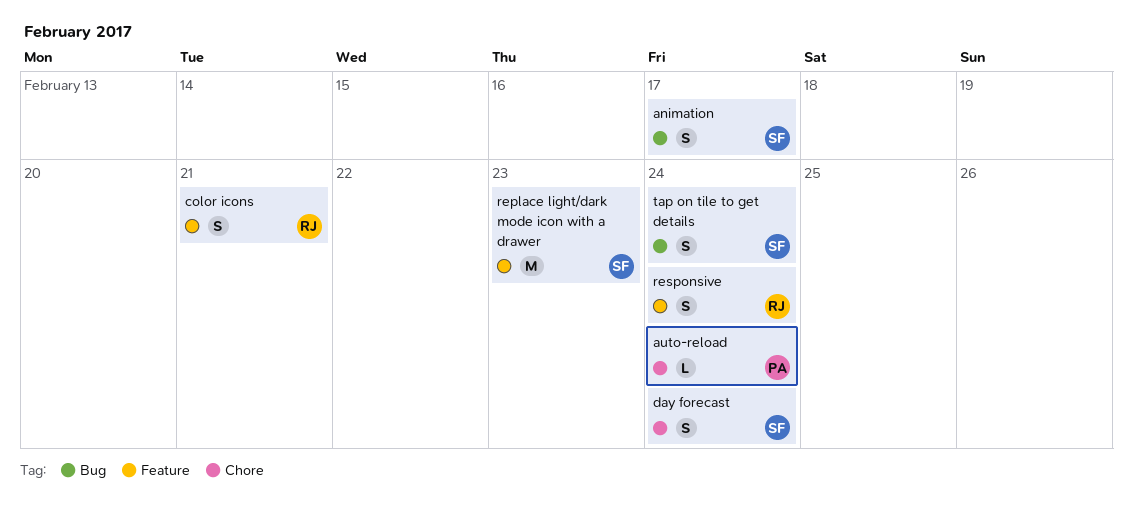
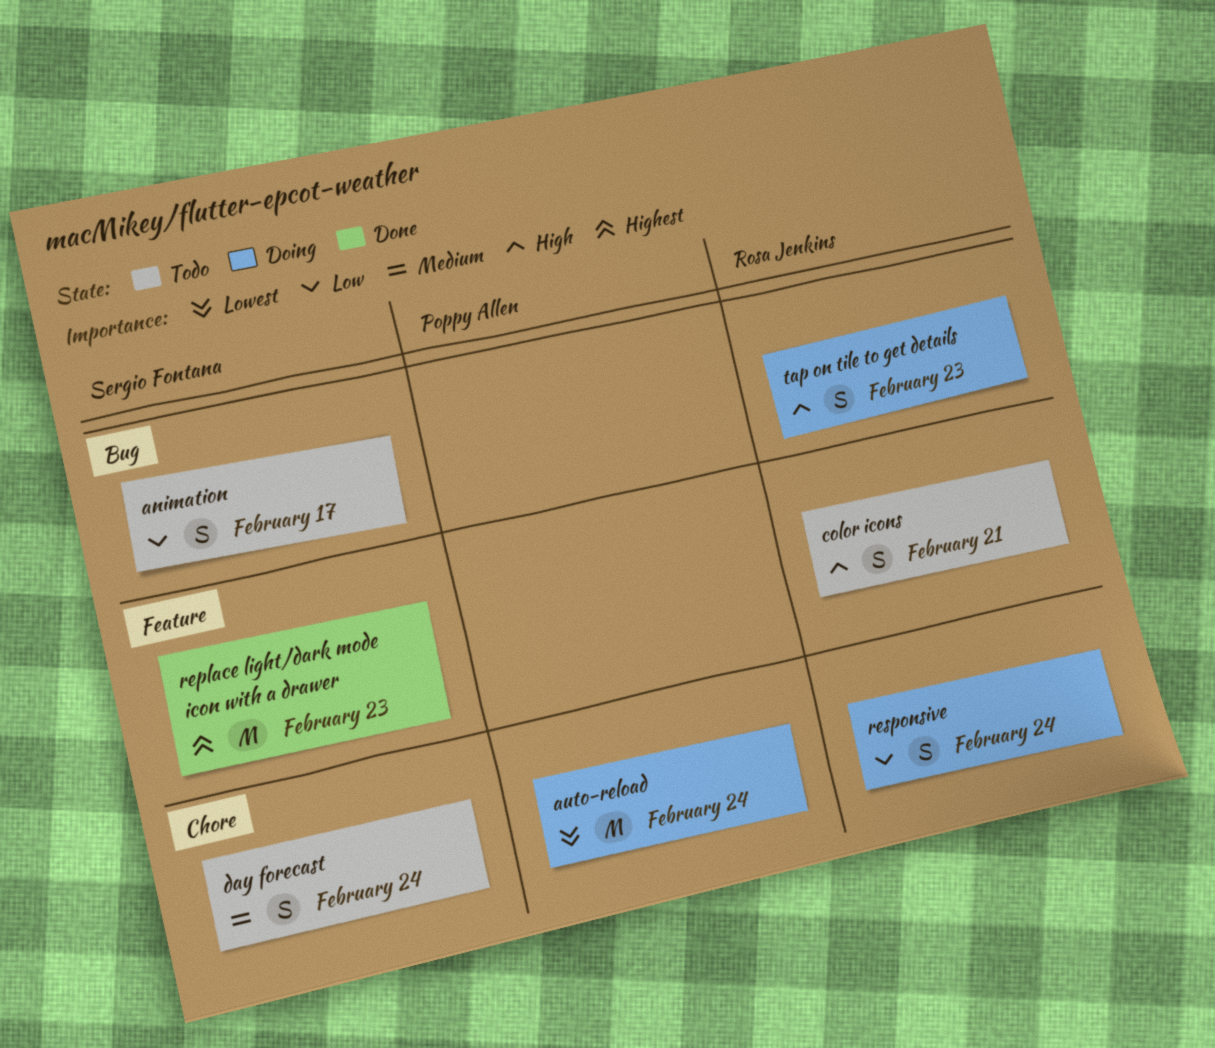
auto-reload, estimate: L -> M
responsive, label: Feature -> Chore
tap on tile to get details, owner: Sergio Fontana -> Rosa Jenkins
tap on tile to get details, due: Feb 24 -> Feb 23

